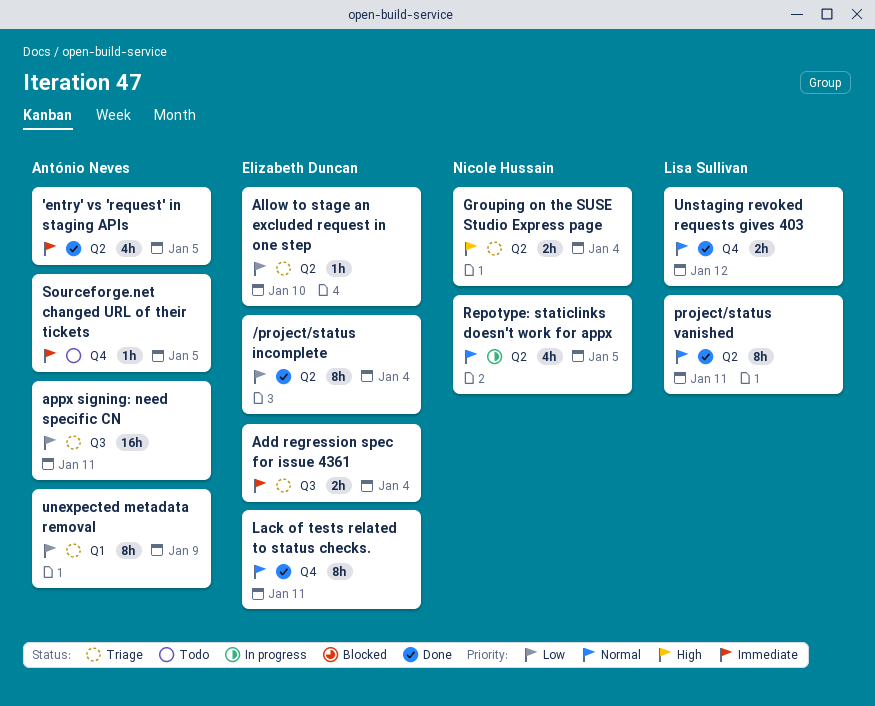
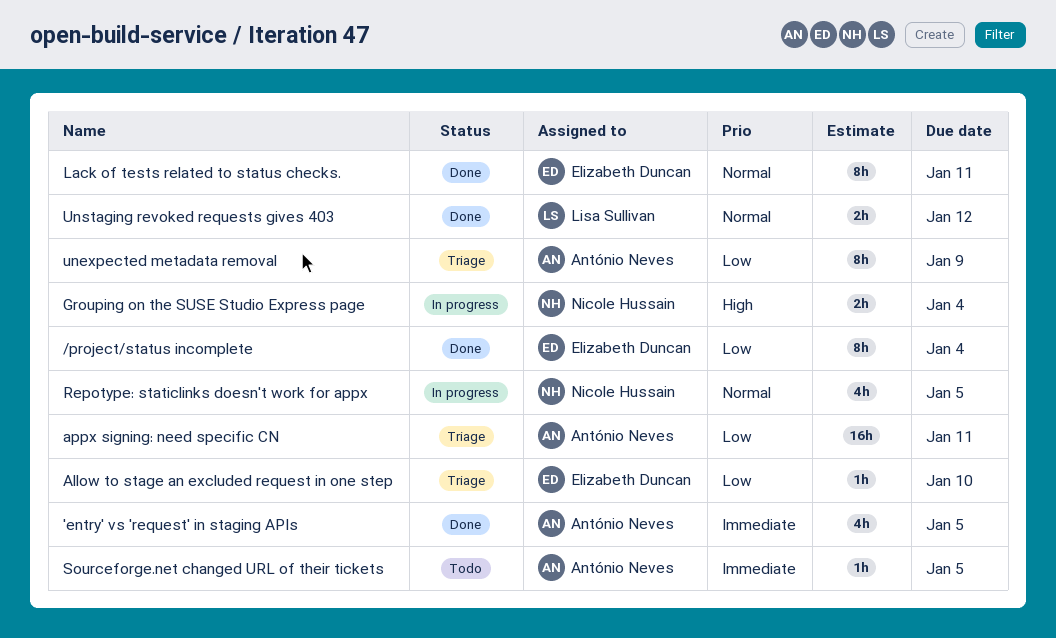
Add regression spec for issue 4361: present -> none
Grouping on the SUSE Studio Express page, status: Triage -> In progress
project/status vanished: present -> none

